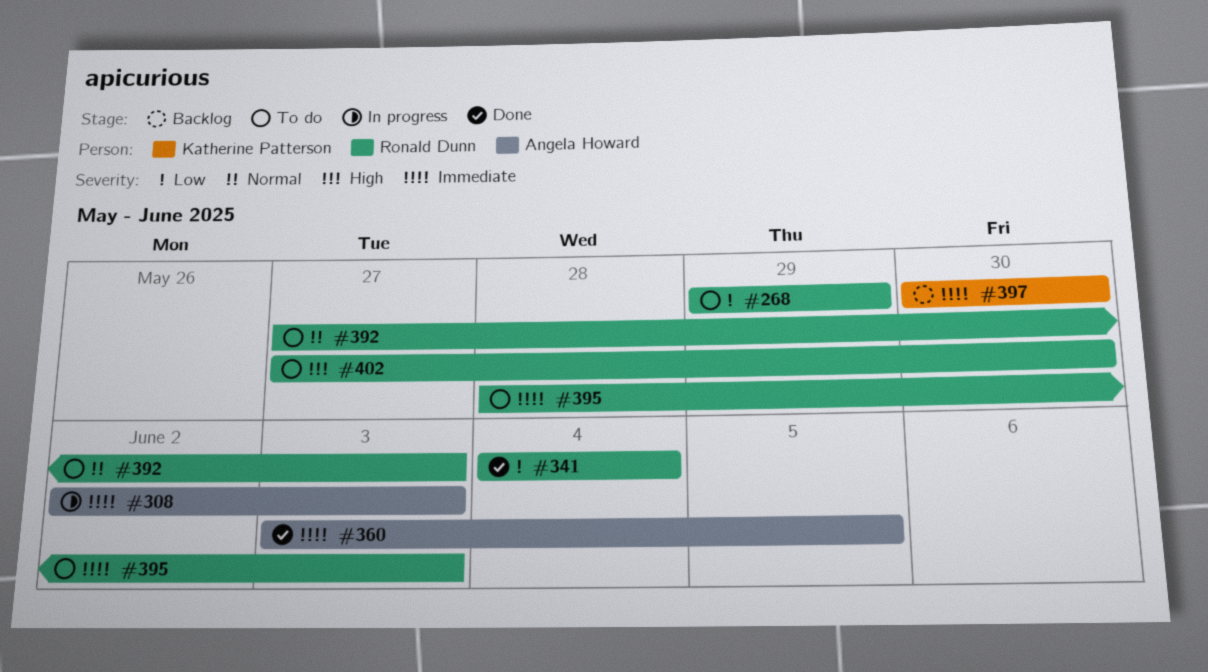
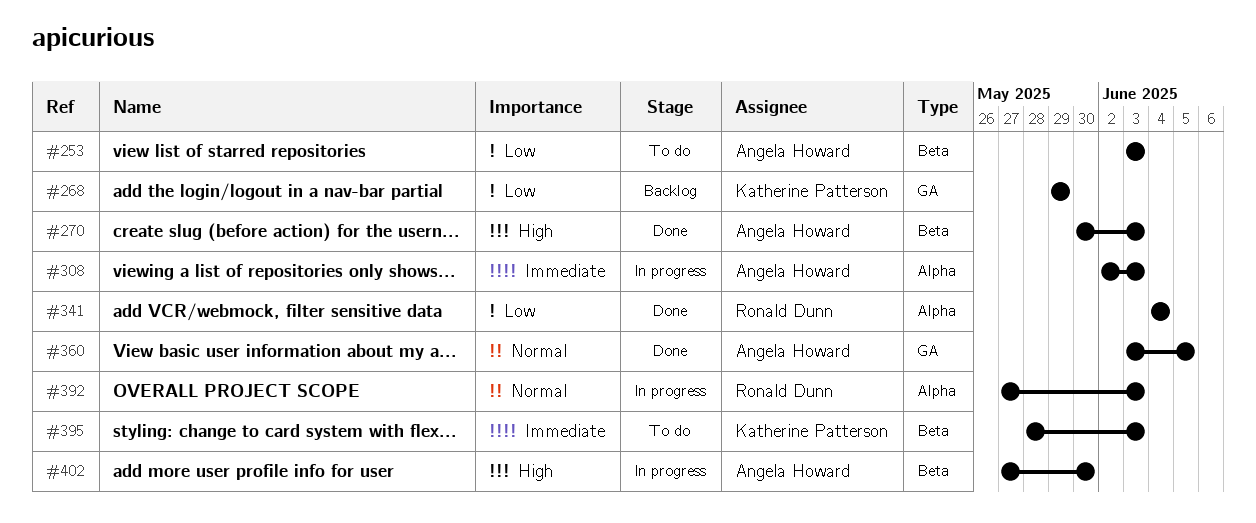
#253: none -> present
#268, status: To do -> Backlog
#268, owner: Ronald Dunn -> Katherine Patterson
#270: none -> present
#360, priority: Immediate -> Normal
#392, status: To do -> In progress
#395, owner: Ronald Dunn -> Katherine Patterson
#397: present -> none
#402, status: To do -> In progress
#402, owner: Ronald Dunn -> Angela Howard

